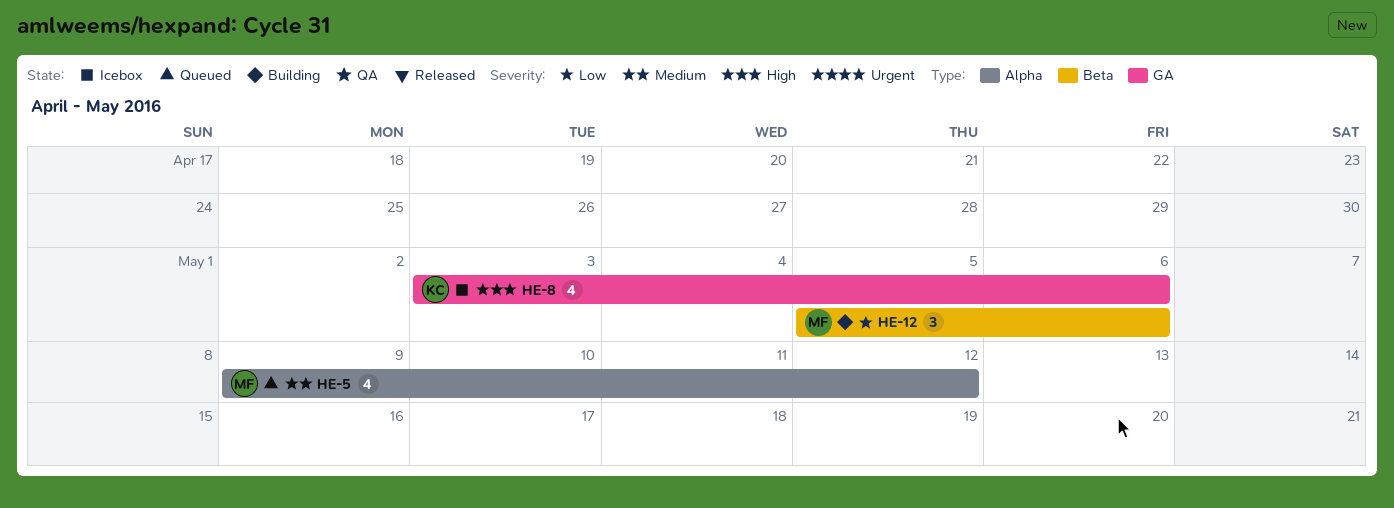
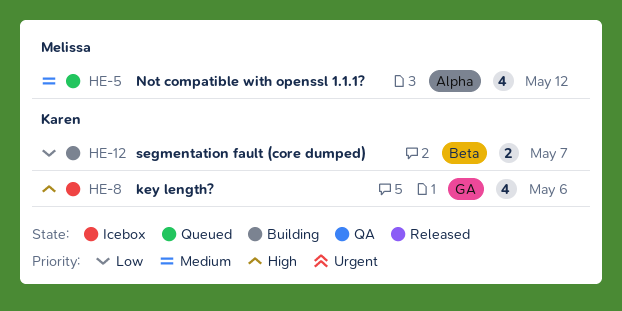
HE-12, owner: Melissa -> Karen
HE-12, estimate: 3 -> 2
HE-12, due: May 6 -> May 7

